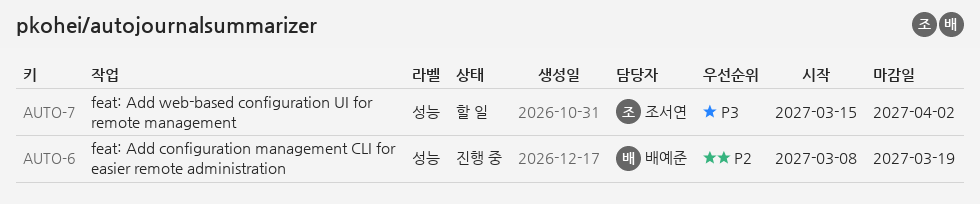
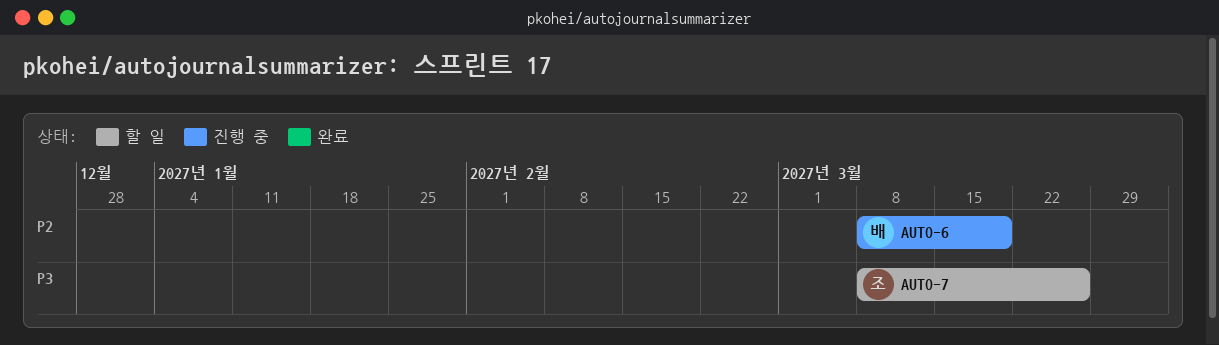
AUTO-7, start: Mar 15 -> Mar 8
AUTO-7, due: Apr 2 -> Mar 26

